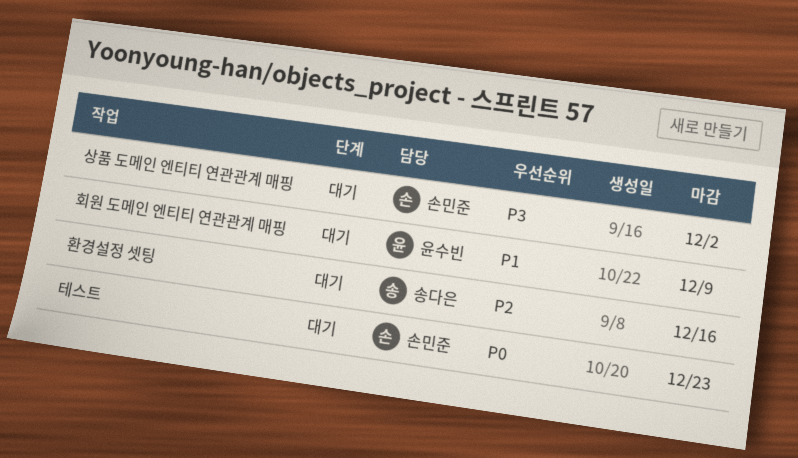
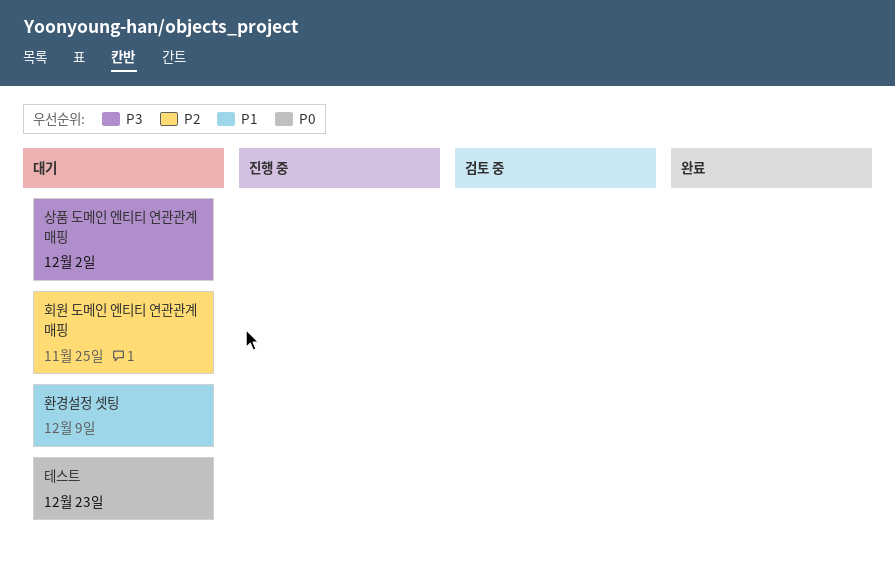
환경설정 셋팅, priority: P2 -> P1
환경설정 셋팅, due: Dec 16 -> Dec 9
회원 도메인 엔티티 연관관계 매핑, priority: P1 -> P2
회원 도메인 엔티티 연관관계 매핑, due: Dec 9 -> Nov 25

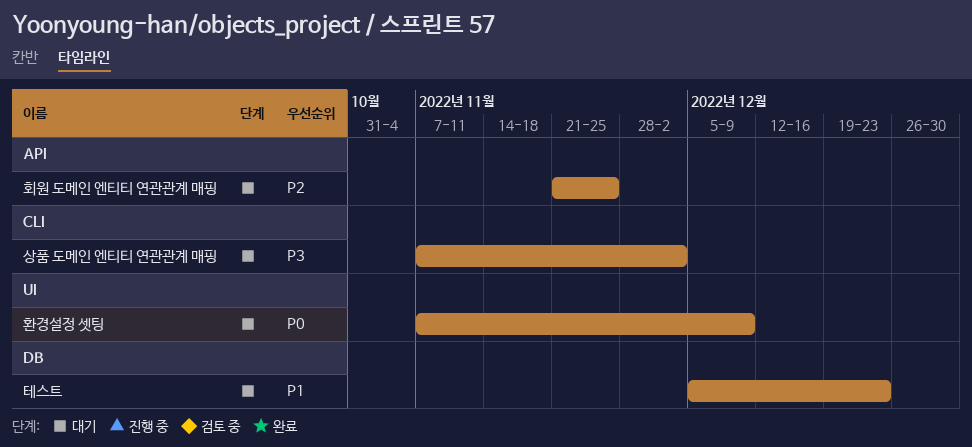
테스트, priority: P0 -> P1
환경설정 셋팅, priority: P1 -> P0

